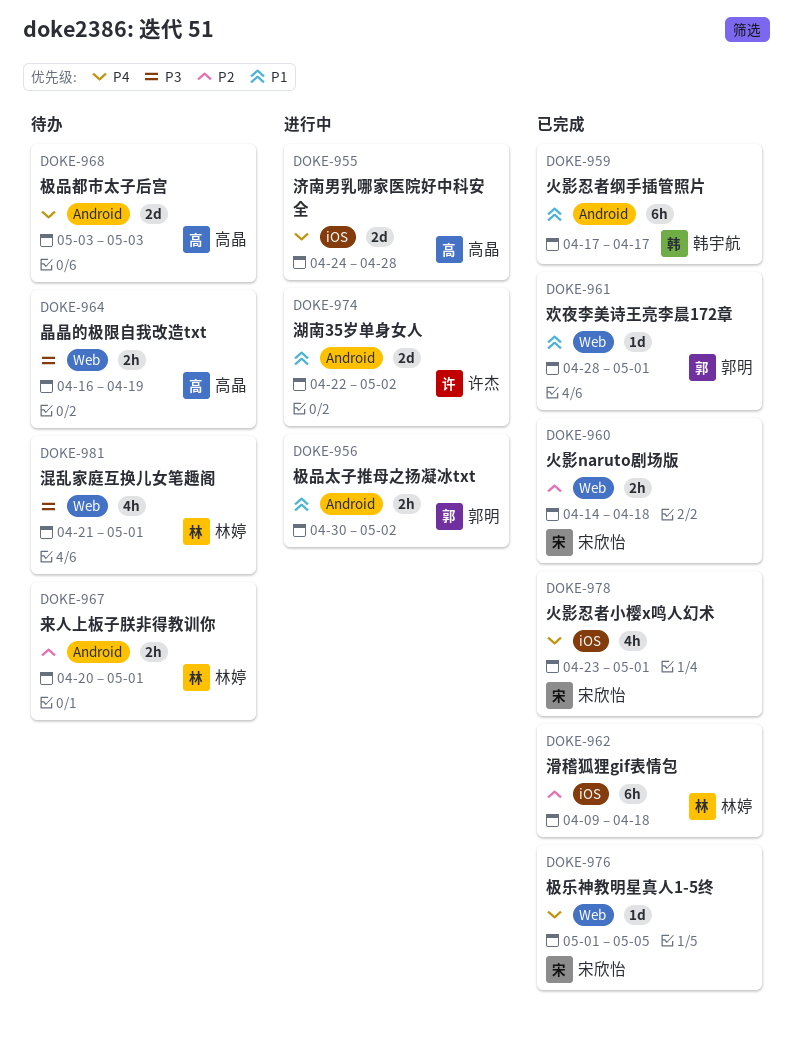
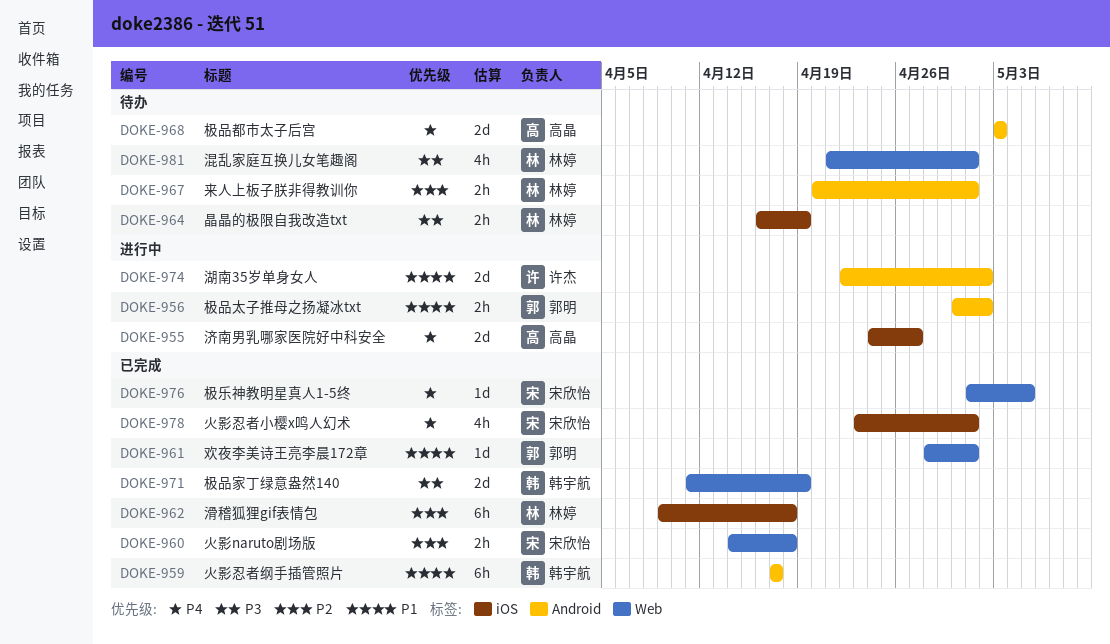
DOKE-955, due: Apr 28 -> Apr 27
DOKE-964, owner: 高晶 -> 林婷
DOKE-964, label: Web -> iOS
DOKE-971: none -> present

